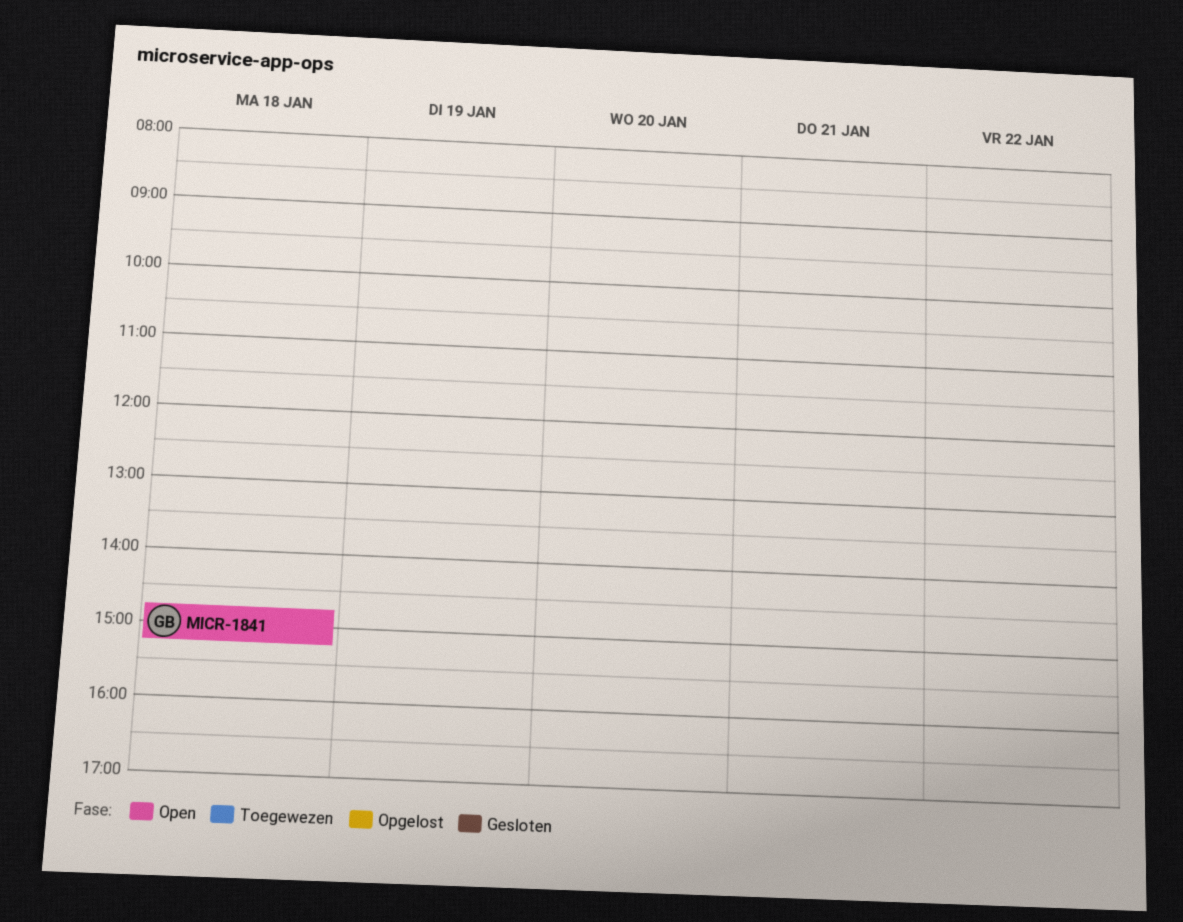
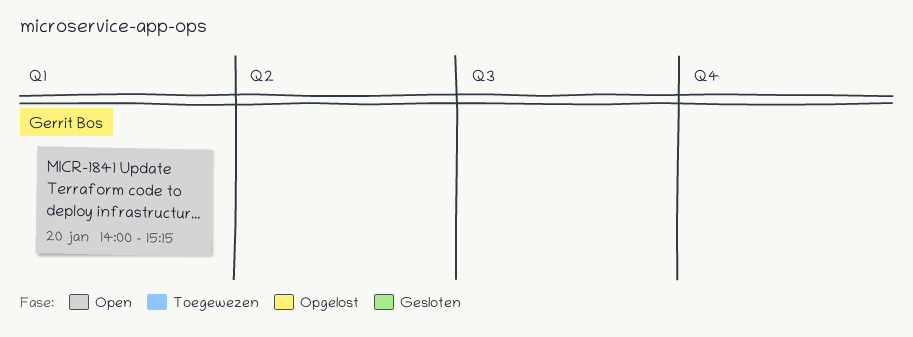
MICR-1841, day: Jan 18 -> Jan 20
MICR-1841, begins: 14:45 -> 14:00

